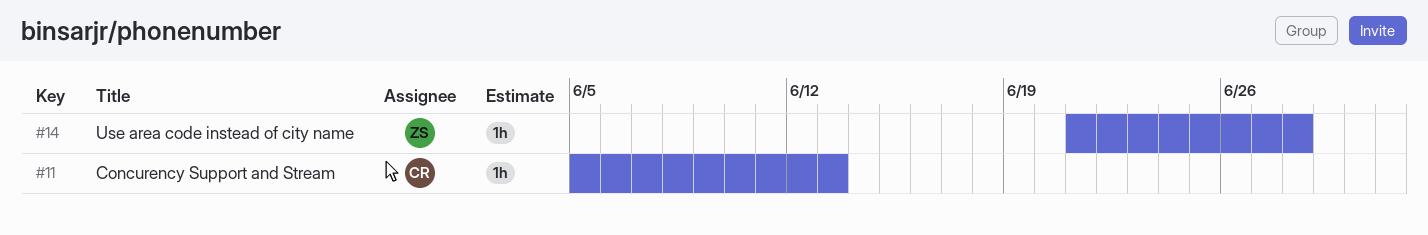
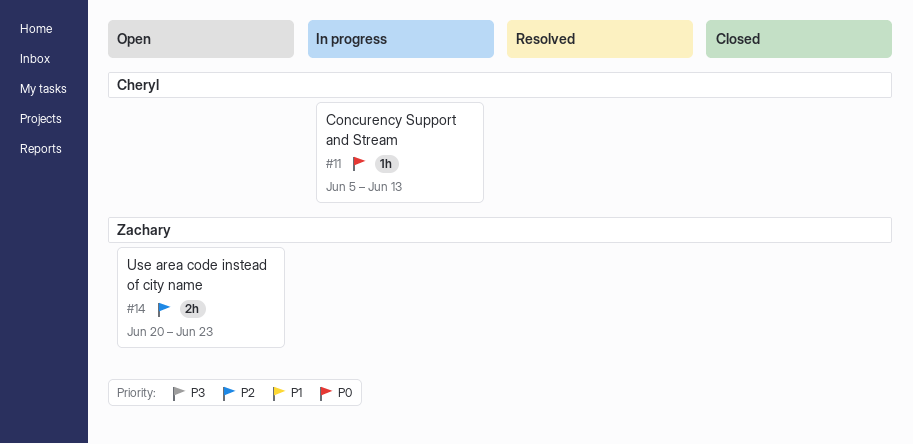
#14, estimate: 1h -> 2h
#14, start: Jun 21 -> Jun 20
#14, due: Jun 28 -> Jun 23

